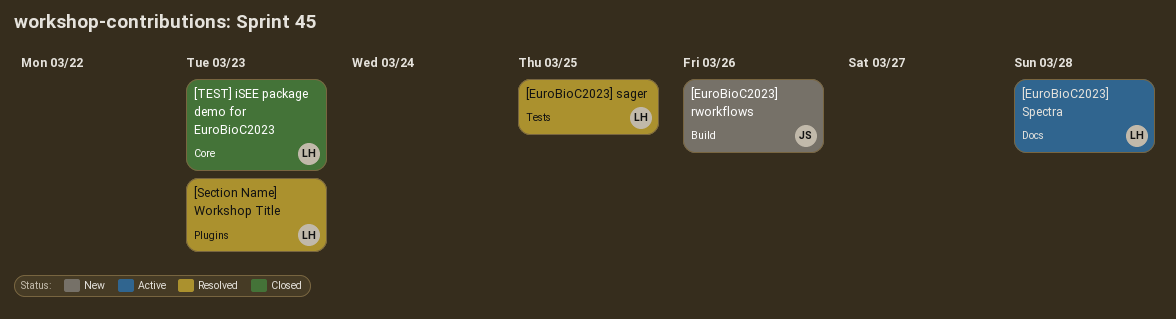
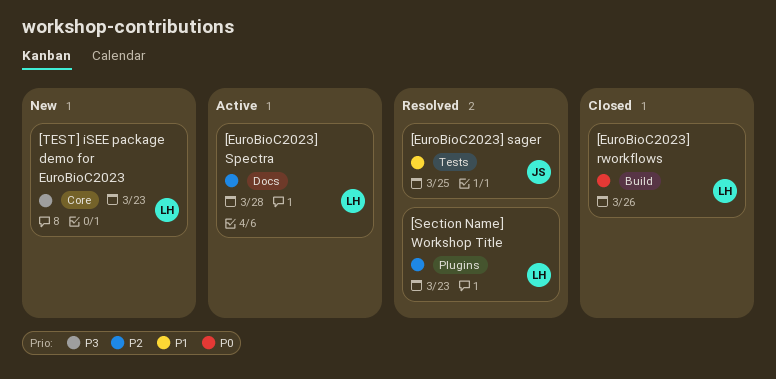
[EuroBioC2023] rworkflows, status: New -> Closed
[EuroBioC2023] rworkflows, owner: JS -> LH
[EuroBioC2023] sager, owner: LH -> JS
[TEST] iSEE package demo for EuroBioC2023, status: Closed -> New

